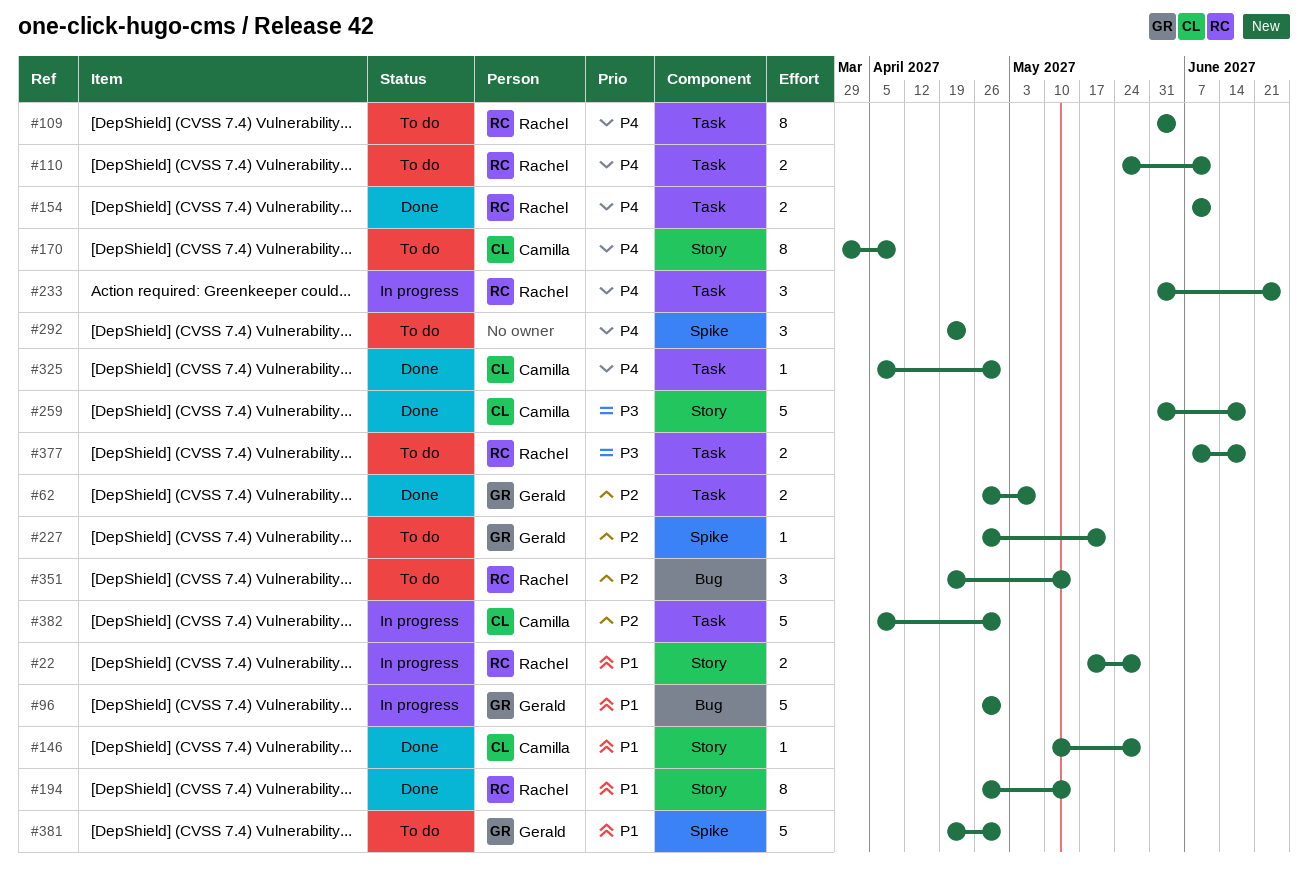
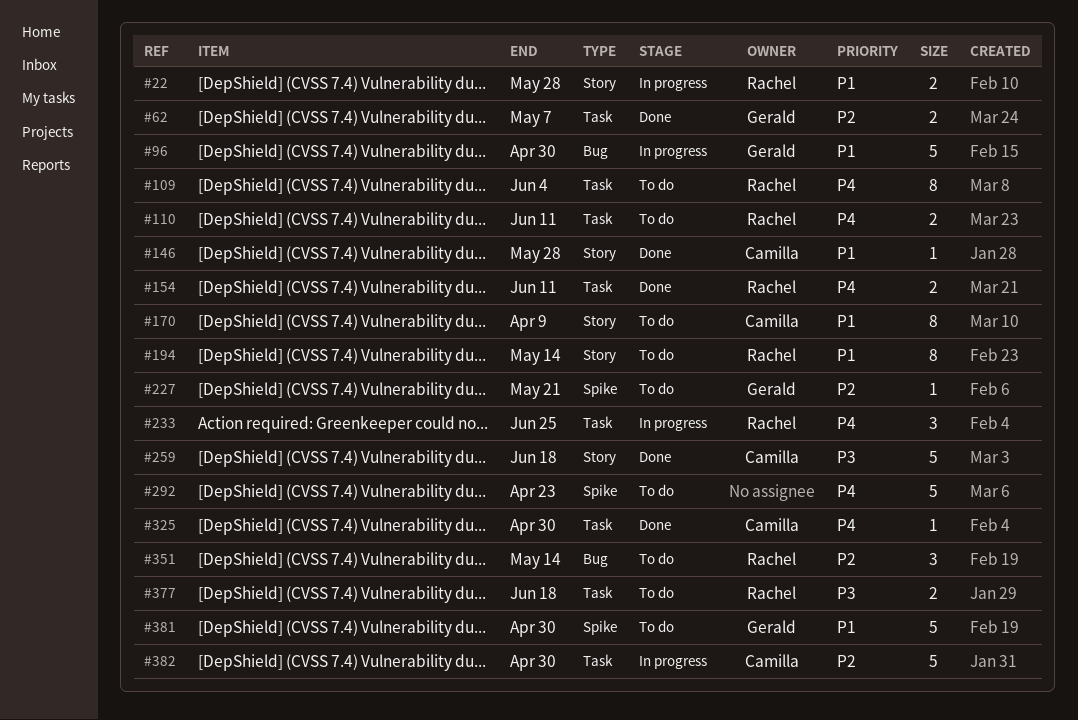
#170, priority: P4 -> P1
#194, status: Done -> To do
#292, estimate: 3 -> 5

